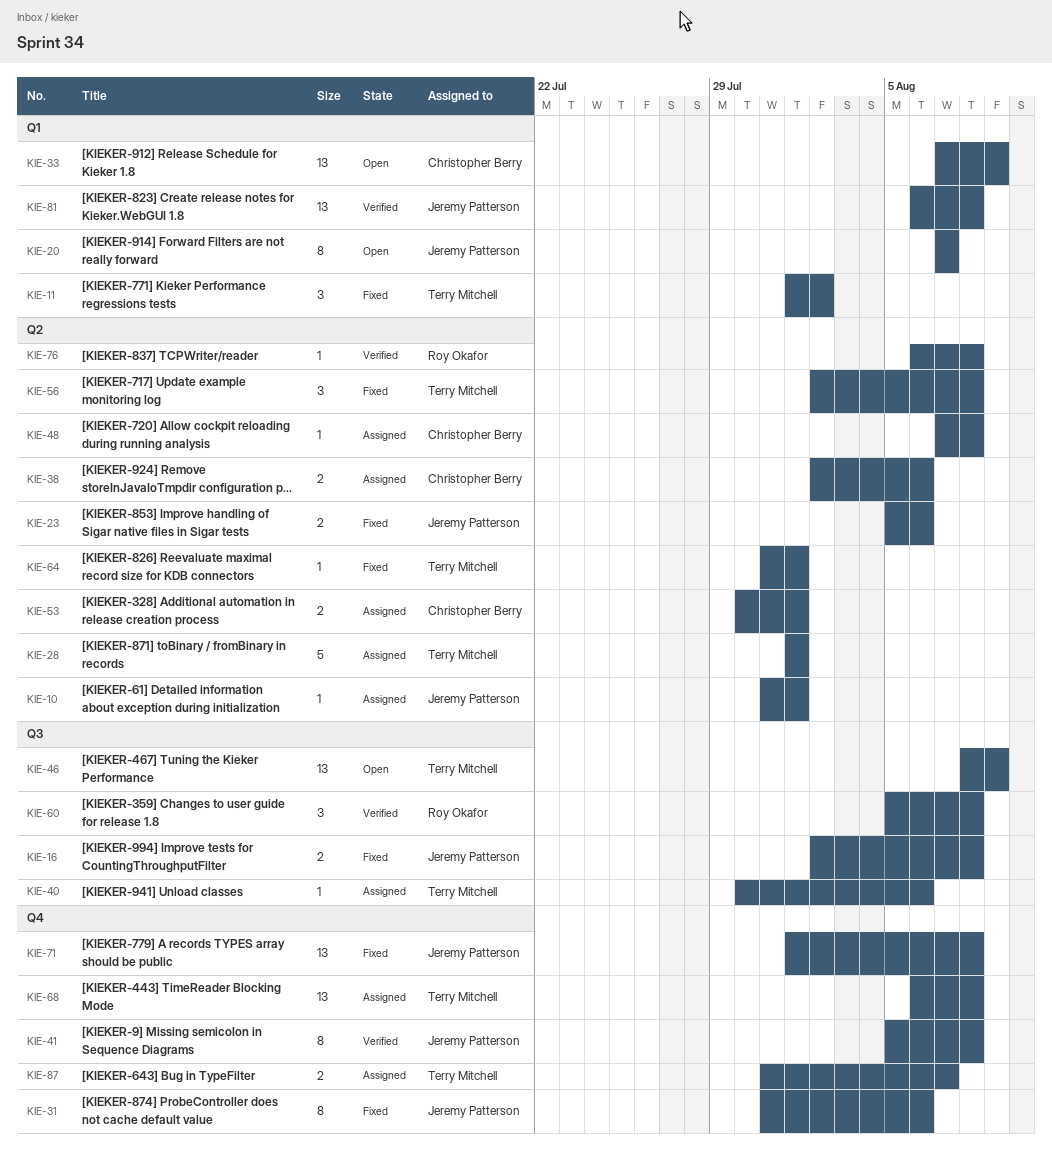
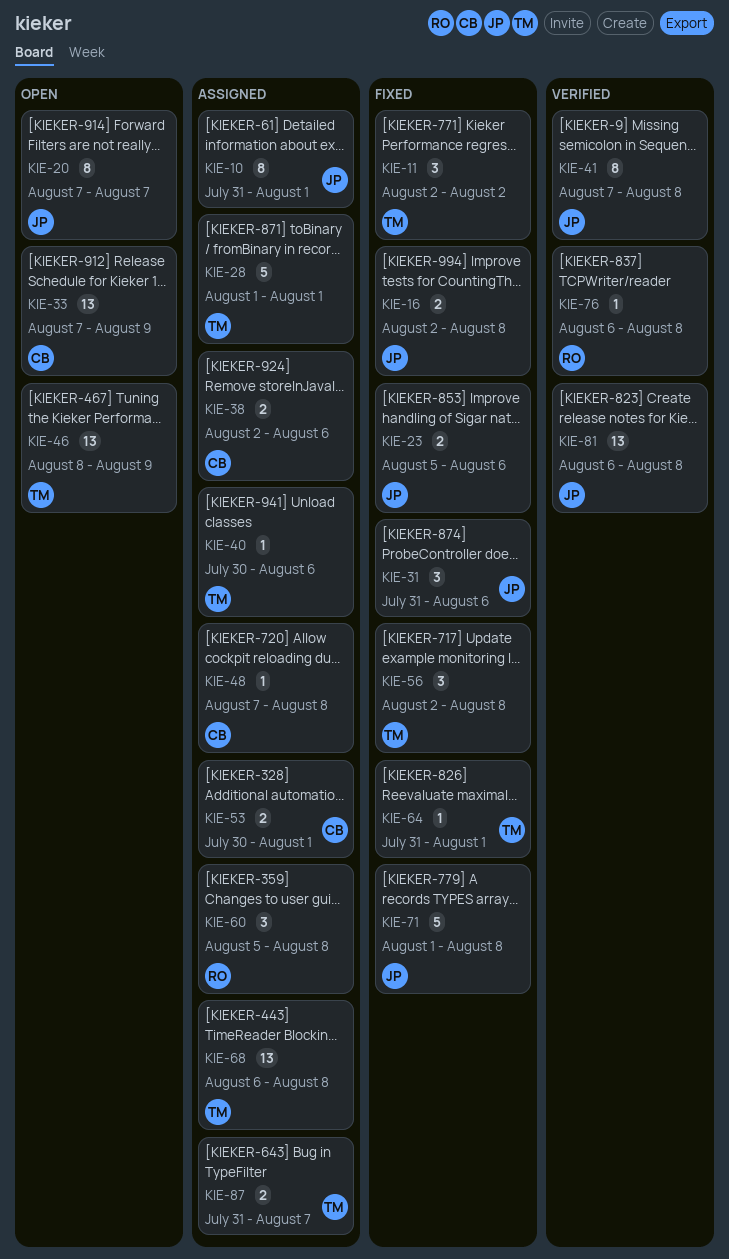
KIE-10, estimate: 1 -> 8
KIE-11, start: Aug 1 -> Aug 2
KIE-31, estimate: 8 -> 3
KIE-41, start: Aug 5 -> Aug 7
KIE-60, status: Verified -> Assigned
KIE-71, estimate: 13 -> 5

